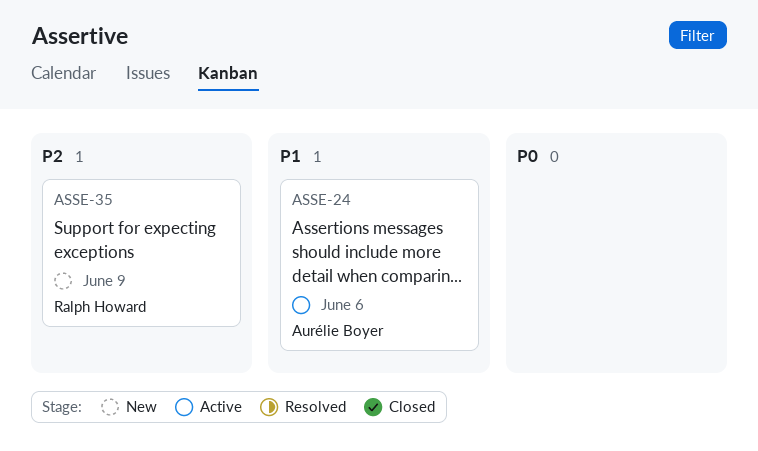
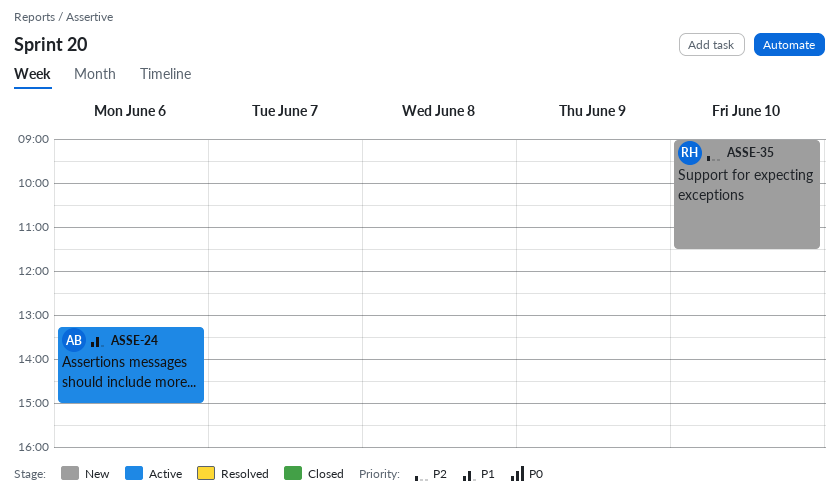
ASSE-35, day: Jun 9 -> Jun 10

